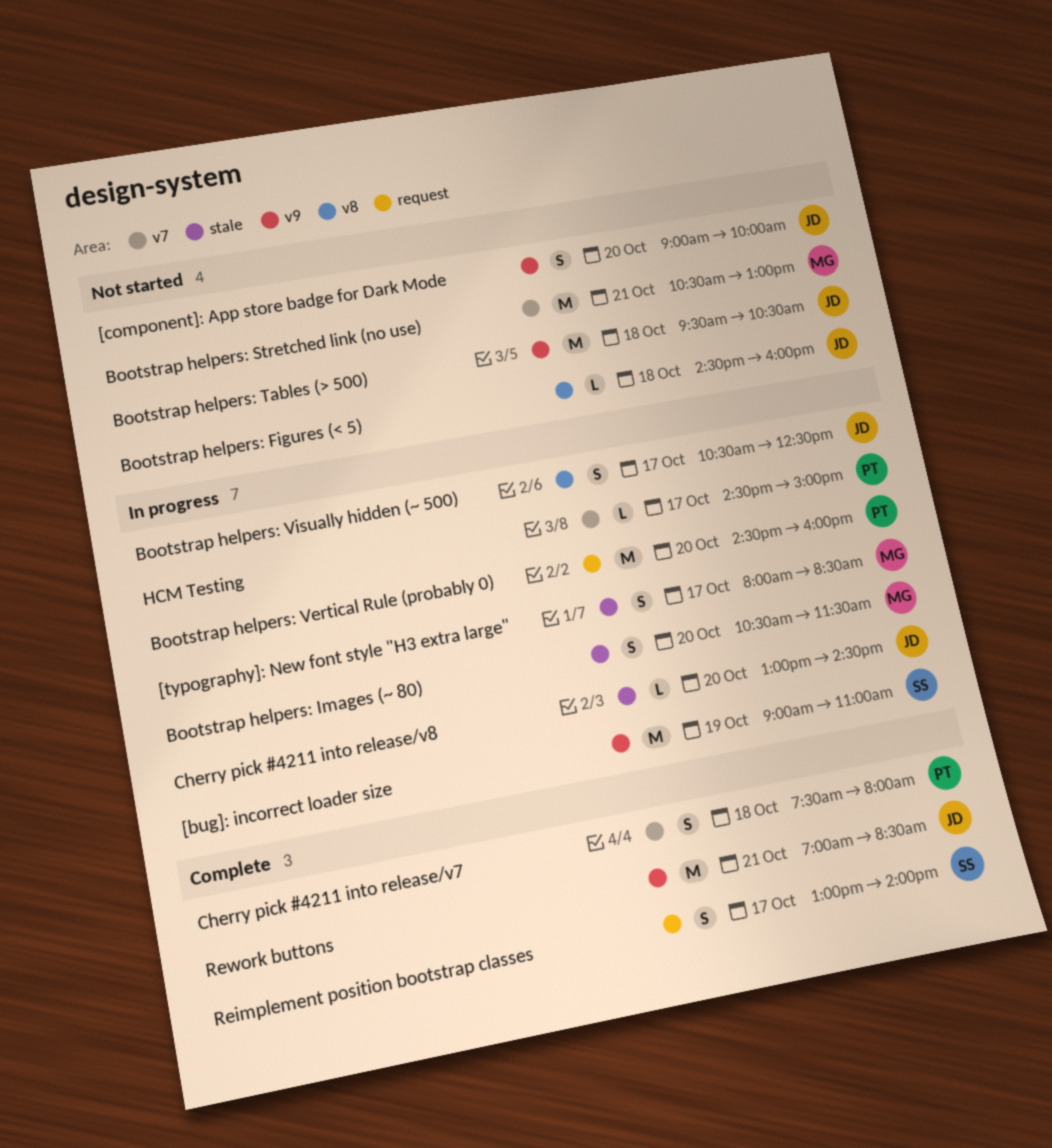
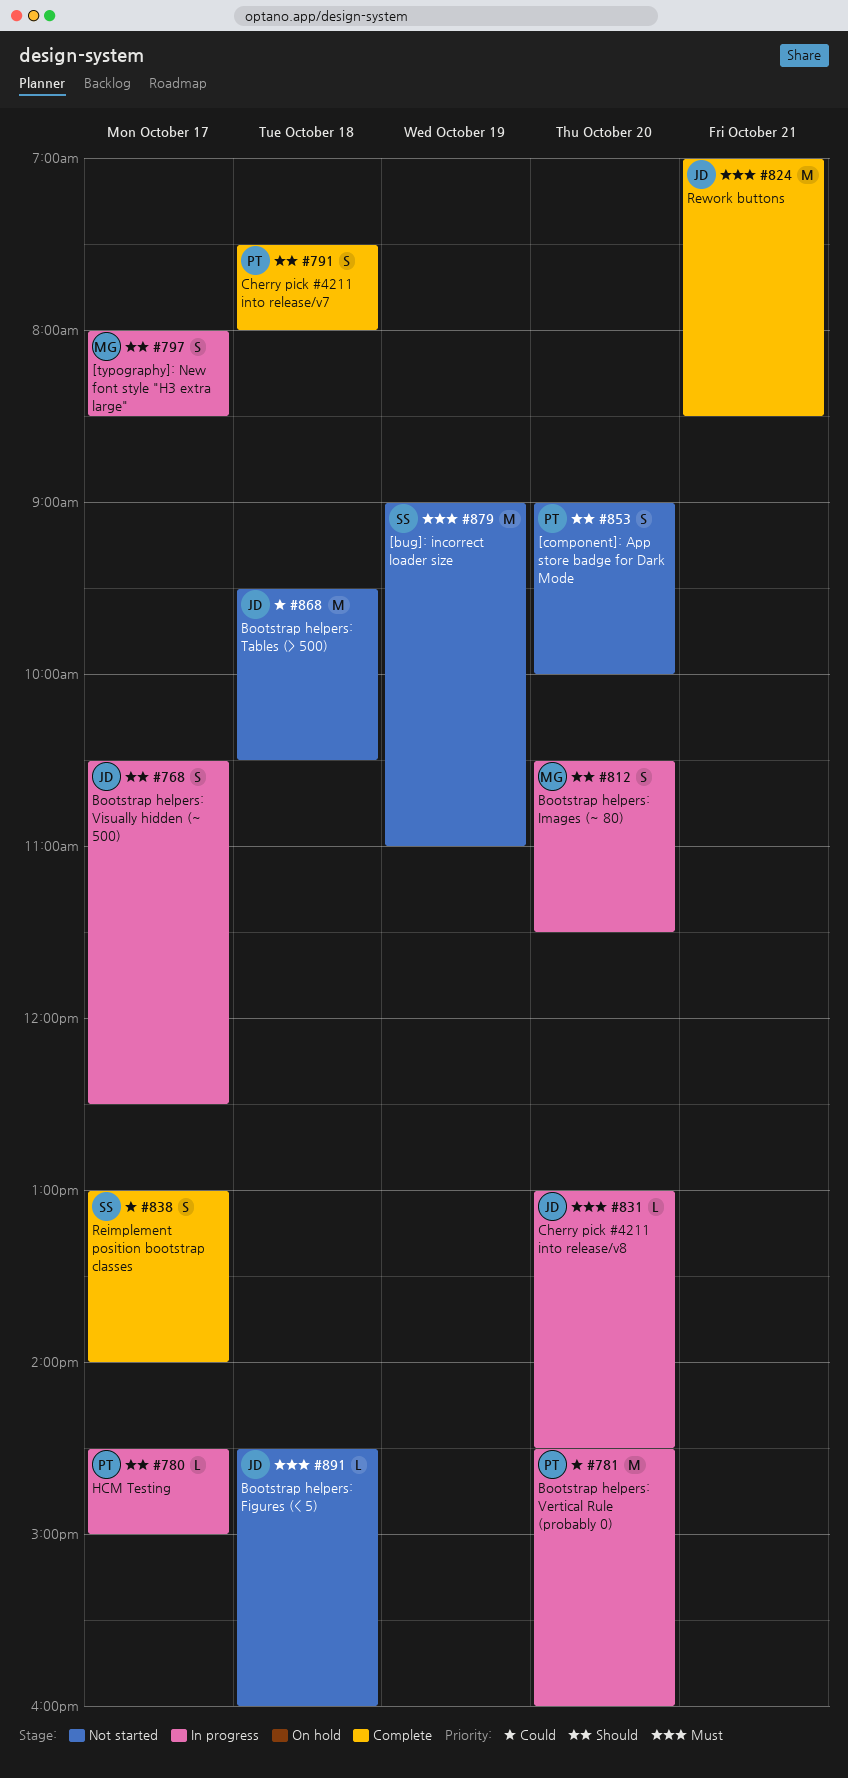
[bug]: incorrect loader size, status: In progress -> Not started
[component]: App store badge for Dark Mode, owner: JD -> PT
Bootstrap helpers: Stretched link (no use): present -> none

